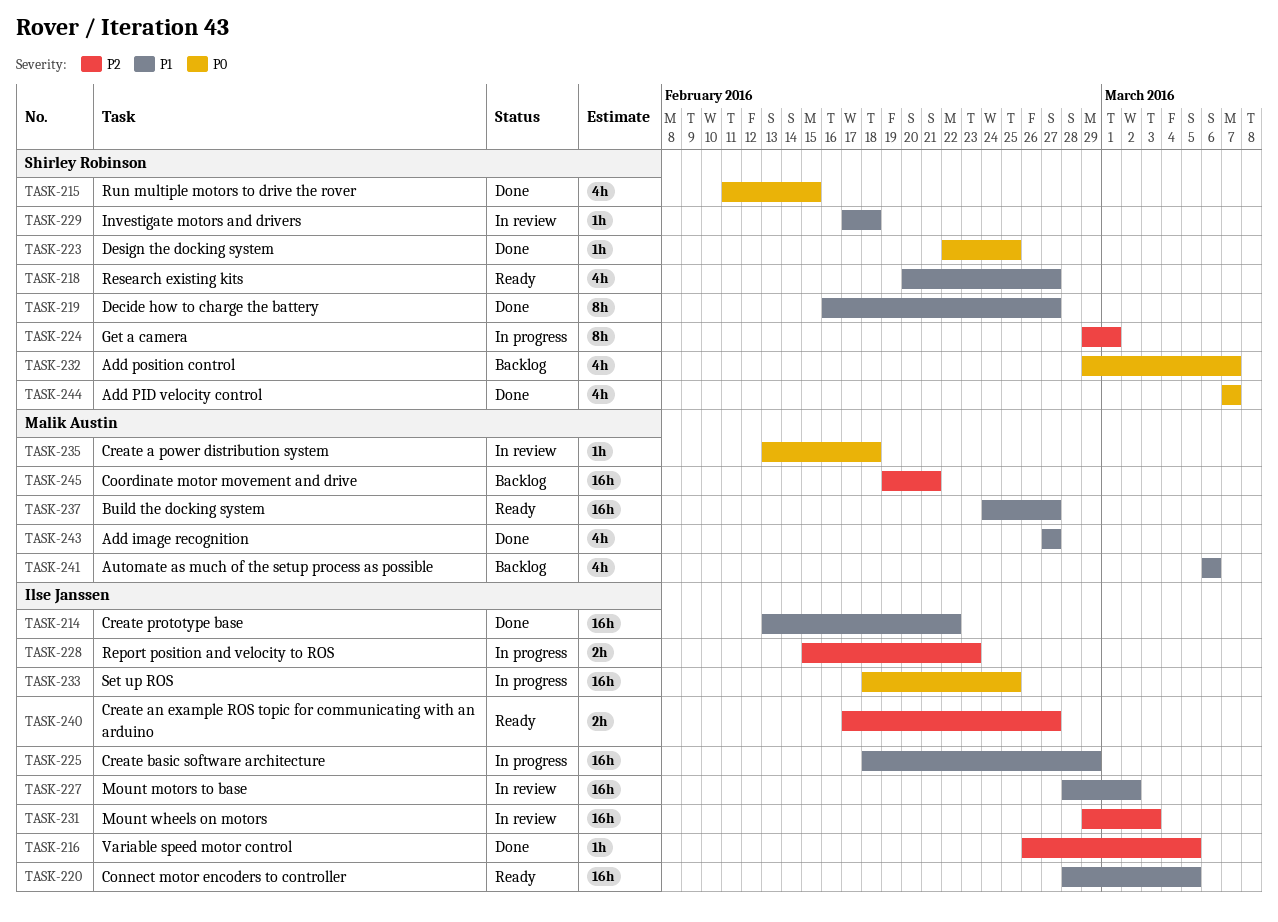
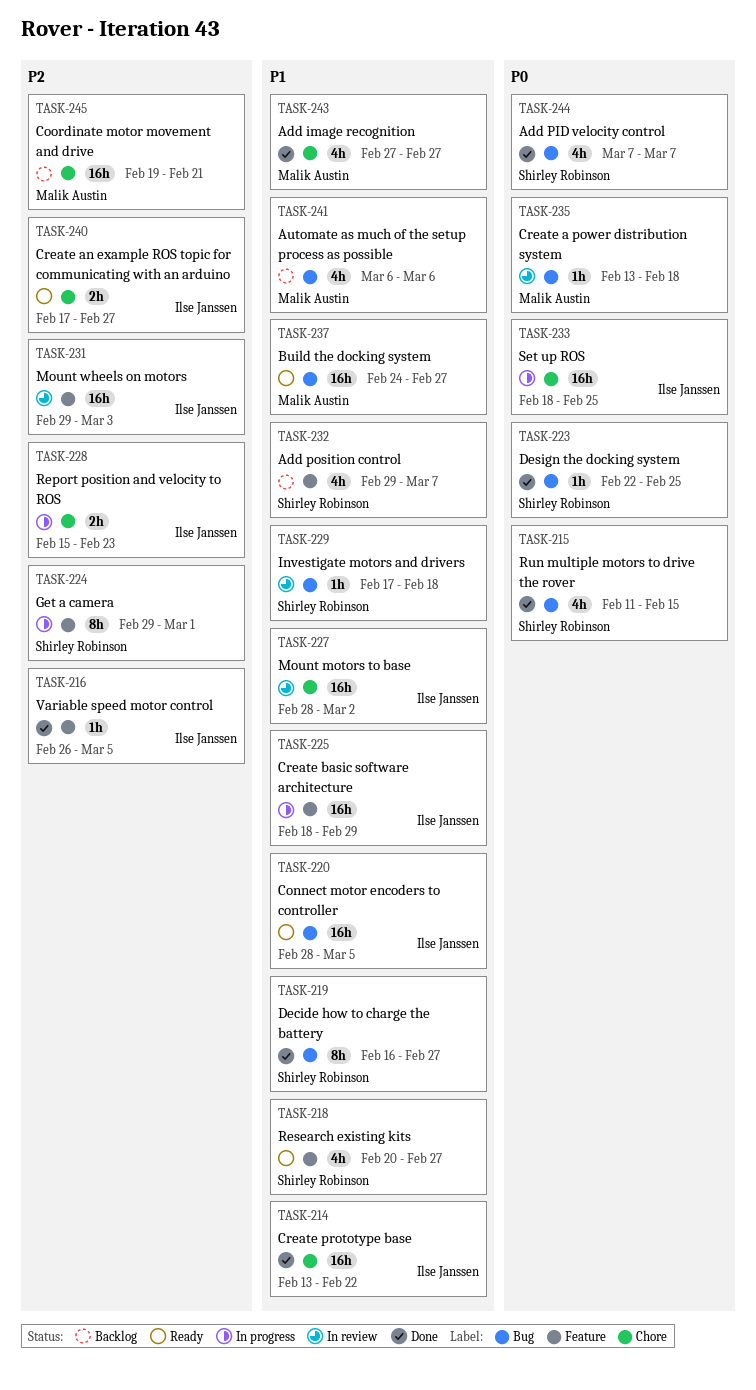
TASK-232, priority: P0 -> P1

